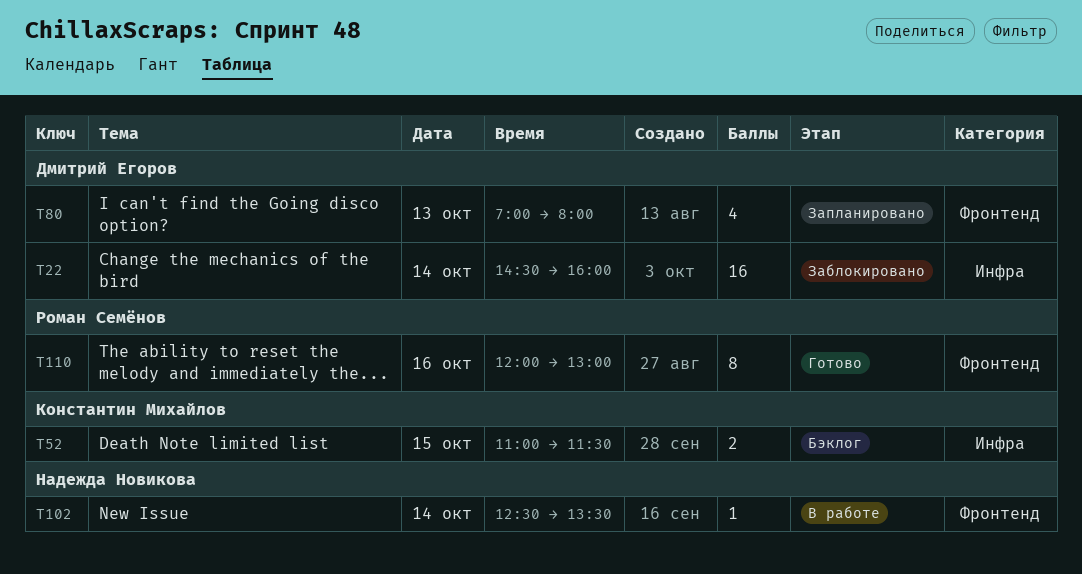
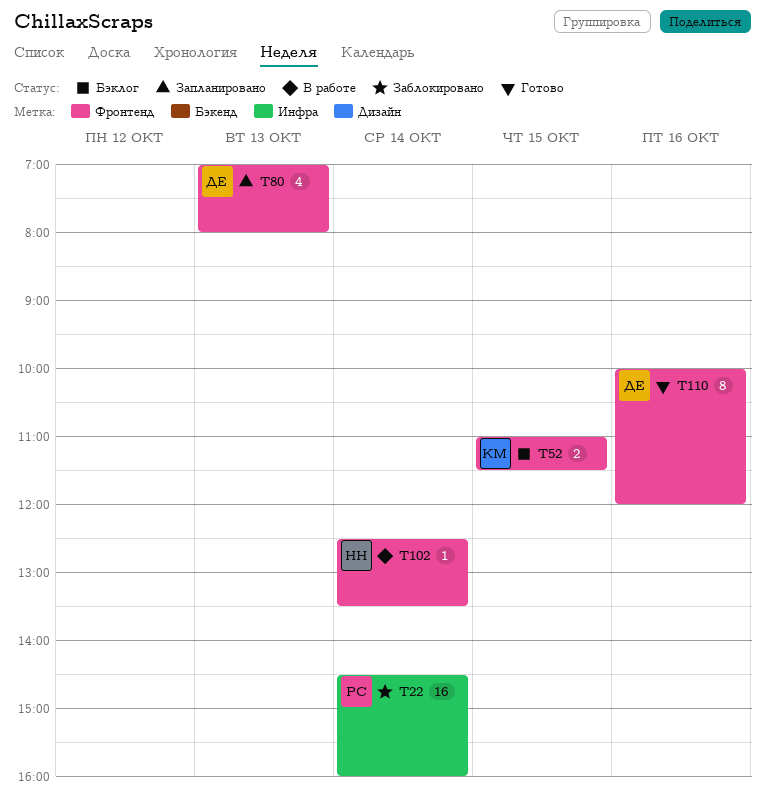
T22, owner: Дмитрий Егоров -> Роман Семёнов
T52, label: Инфра -> Фронтенд
T110, owner: Роман Семёнов -> Дмитрий Егоров
T110, begins: 12:00 -> 10:00
T110, ends: 13:00 -> 12:00

